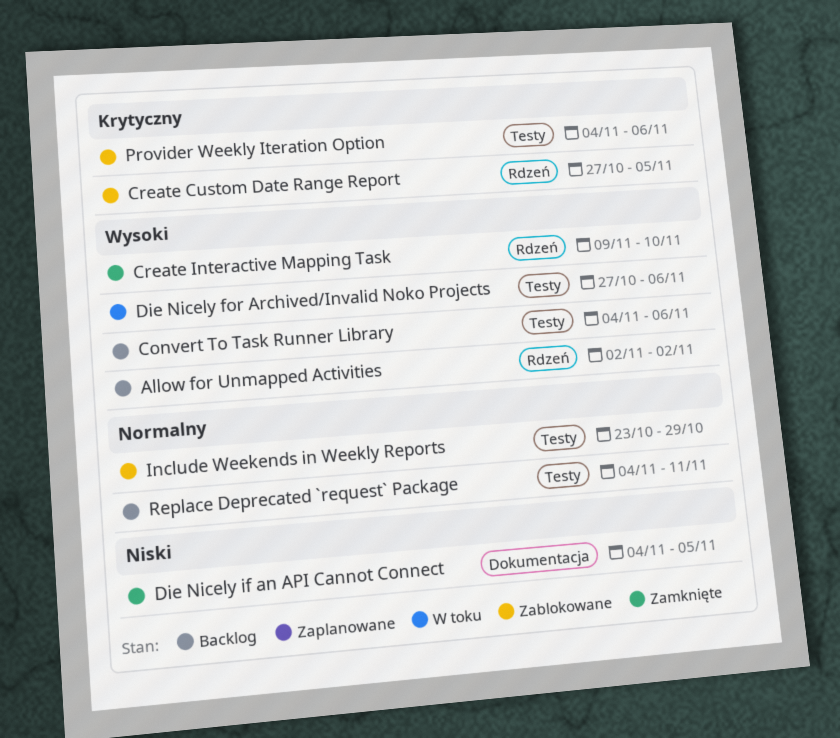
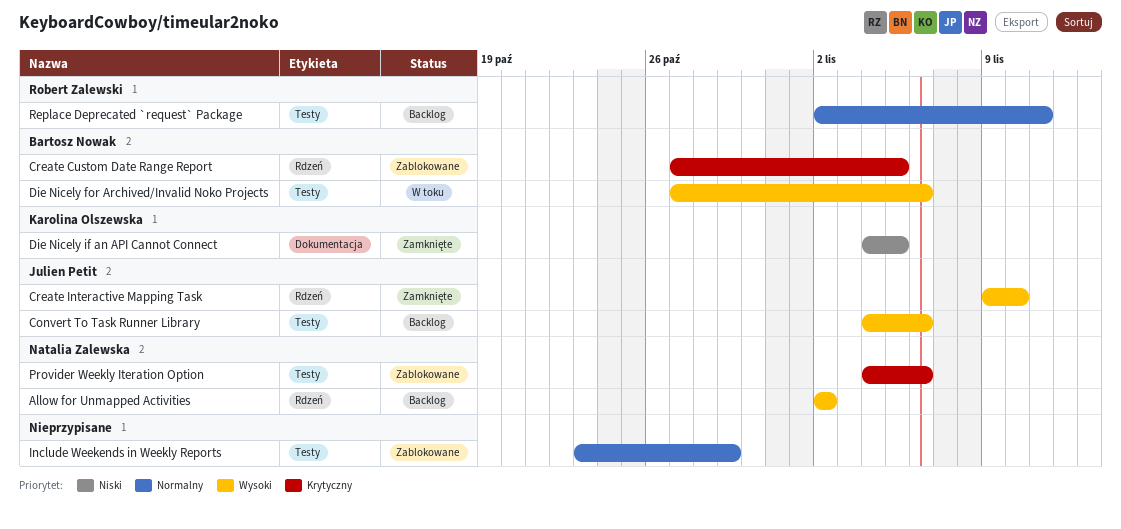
Replace Deprecated `request` Package, start: Nov 4 -> Nov 2

